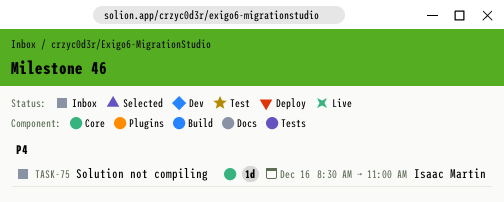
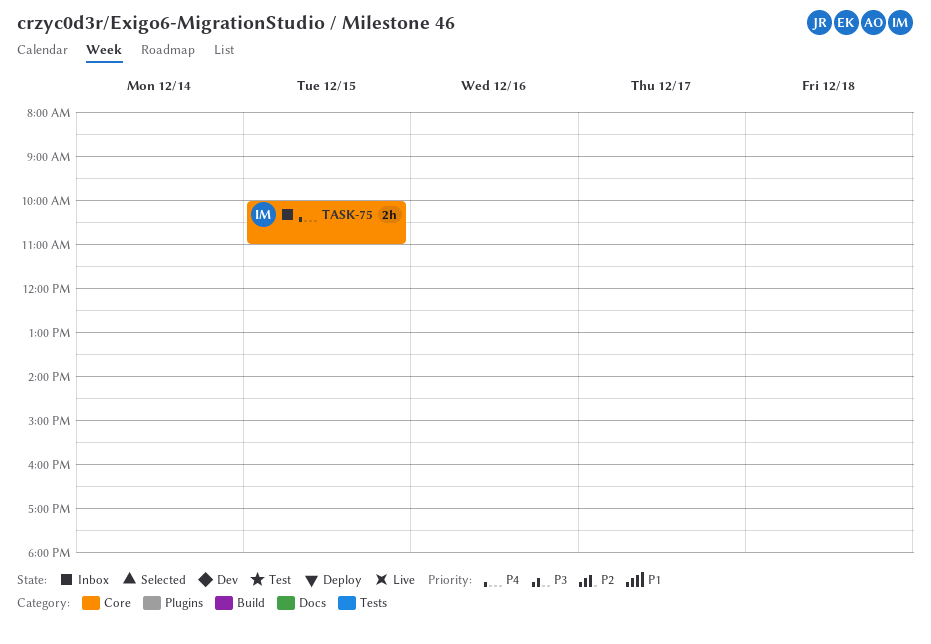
TASK-75, estimate: 1d -> 2h
TASK-75, day: Dec 16 -> Dec 15
TASK-75, begins: 08:30 -> 10:00

